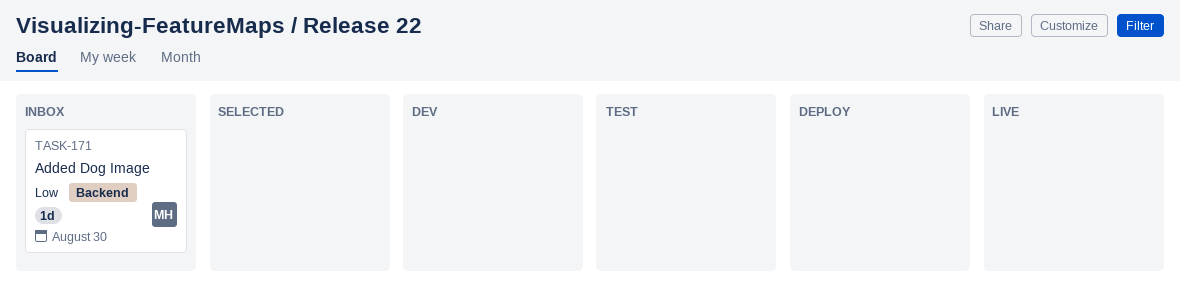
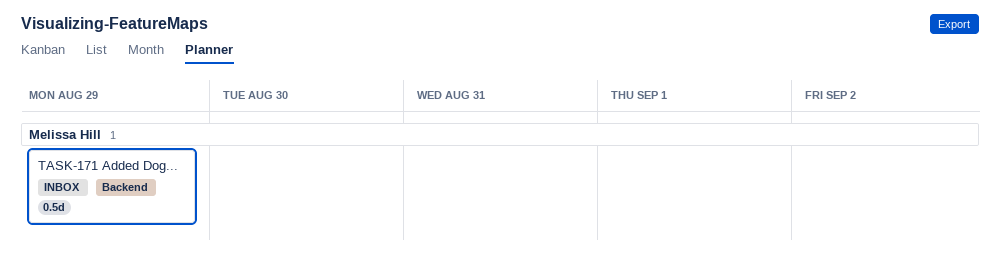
TASK-171, estimate: 1d -> 0.5d
TASK-171, due: Aug 30 -> Aug 29

